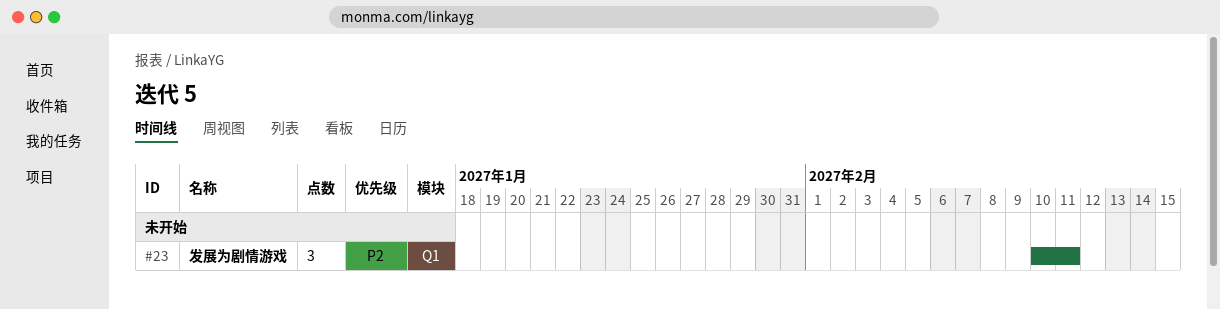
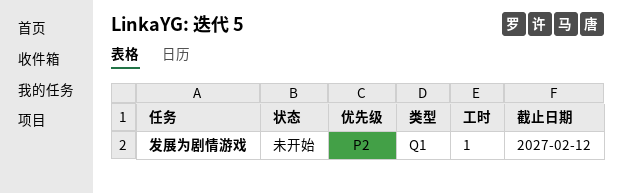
发展为剧情游戏, estimate: 3 -> 1
发展为剧情游戏, due: Feb 11 -> Feb 12

